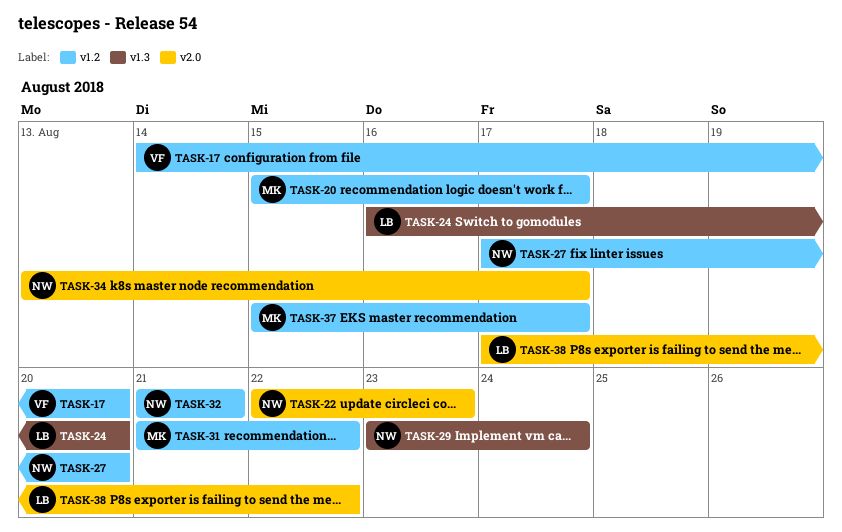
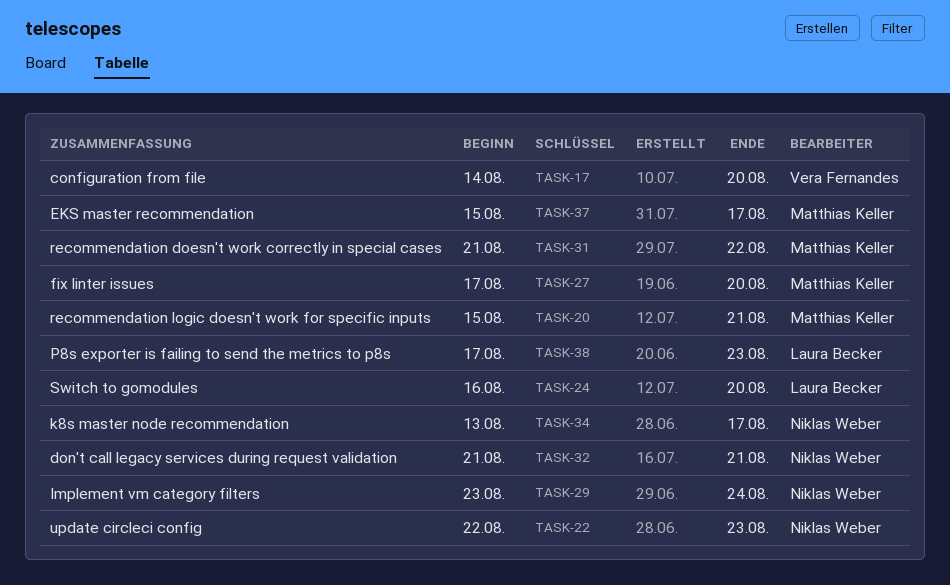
TASK-20, due: Aug 17 -> Aug 21
TASK-27, owner: Niklas Weber -> Matthias Keller
TASK-38, due: Aug 22 -> Aug 23

